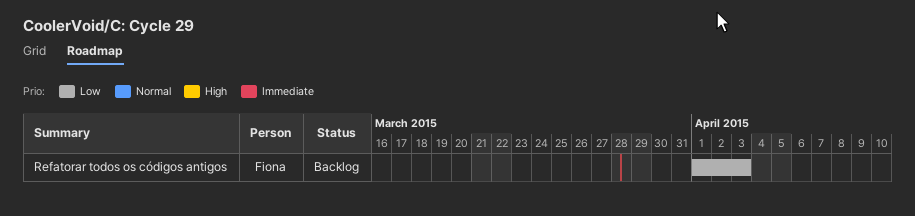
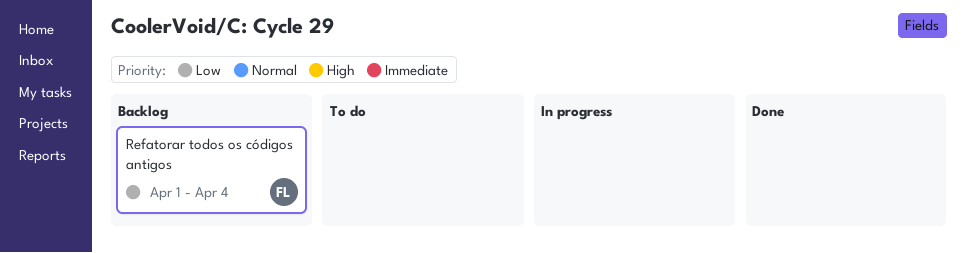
Refatorar todos os códigos antigos, due: Apr 3 -> Apr 4

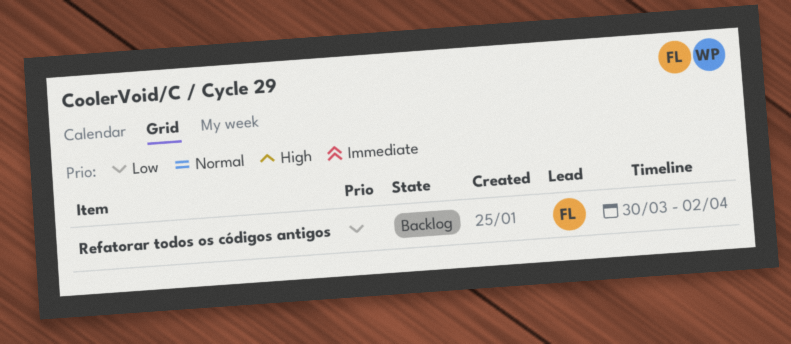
Refatorar todos os códigos antigos, start: Apr 1 -> Mar 30
Refatorar todos os códigos antigos, due: Apr 4 -> Apr 2

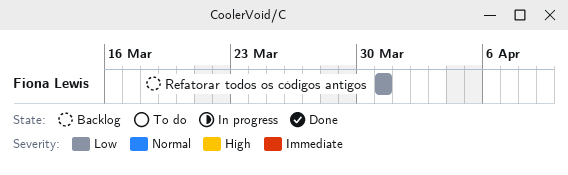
Refatorar todos os códigos antigos, start: Mar 30 -> Mar 31
Refatorar todos os códigos antigos, due: Apr 2 -> Mar 31

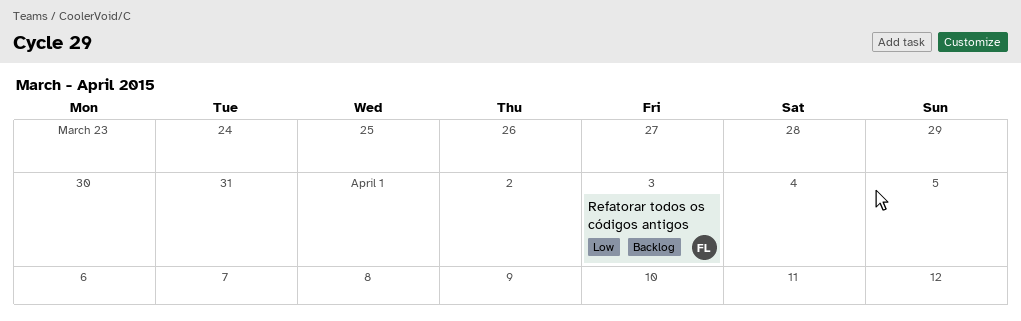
Refatorar todos os códigos antigos, due: Mar 31 -> Apr 3

